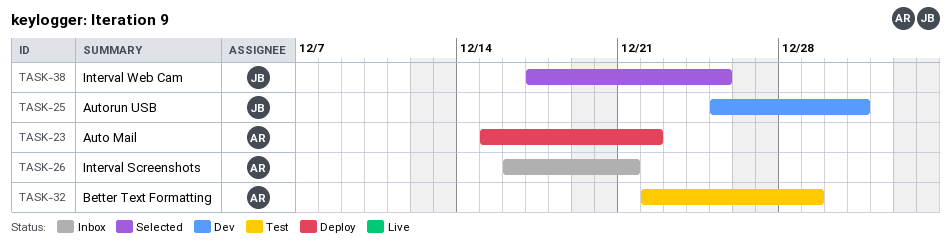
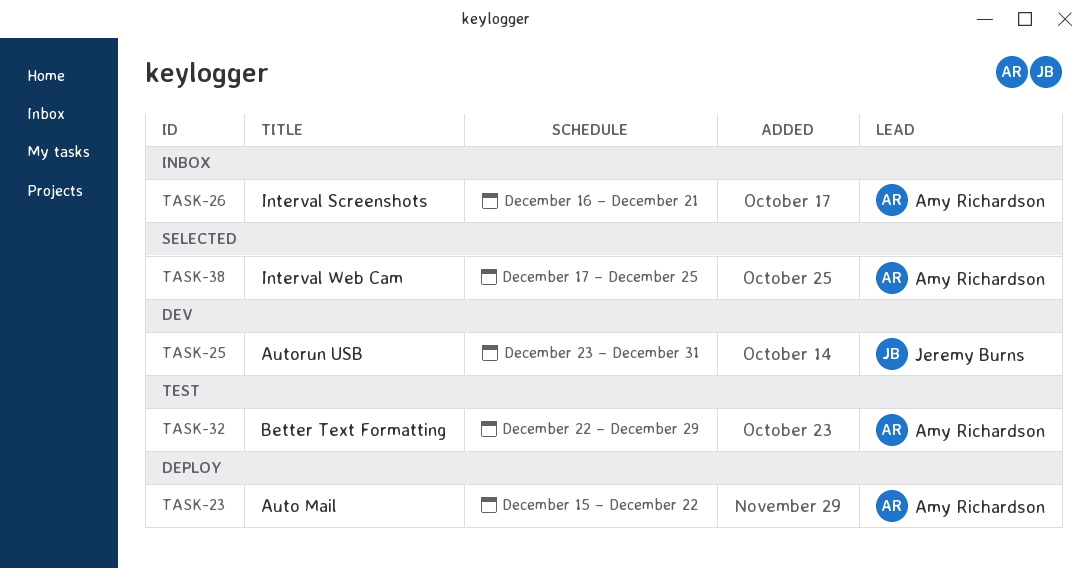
TASK-25, start: Dec 25 -> Dec 23
TASK-38, owner: Jeremy Burns -> Amy Richardson

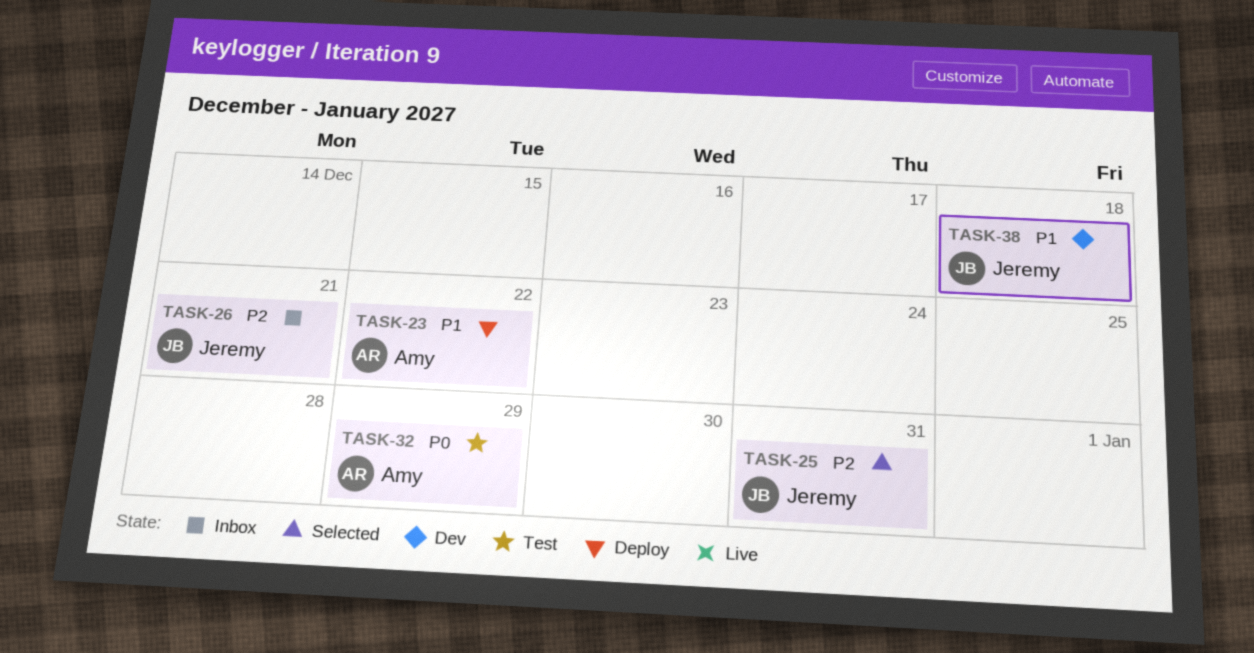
TASK-25, status: Dev -> Selected
TASK-26, owner: Amy Richardson -> Jeremy Burns
TASK-38, status: Selected -> Dev
TASK-38, owner: Amy Richardson -> Jeremy Burns
TASK-38, due: Dec 25 -> Dec 18

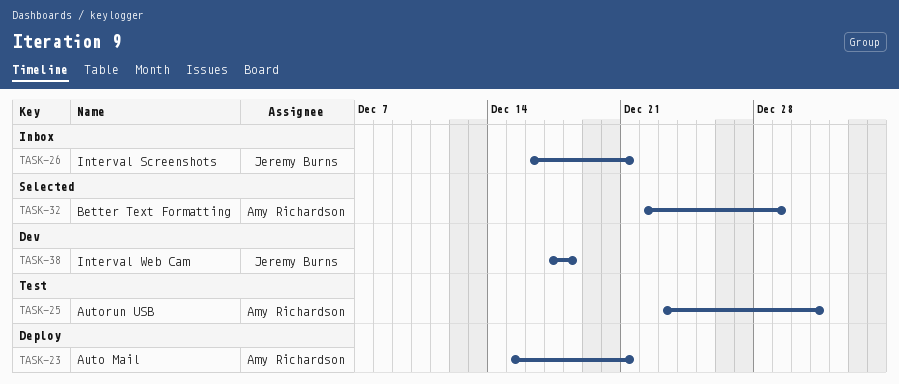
TASK-23, due: Dec 22 -> Dec 21
TASK-25, status: Selected -> Test
TASK-25, owner: Jeremy Burns -> Amy Richardson
TASK-32, status: Test -> Selected

